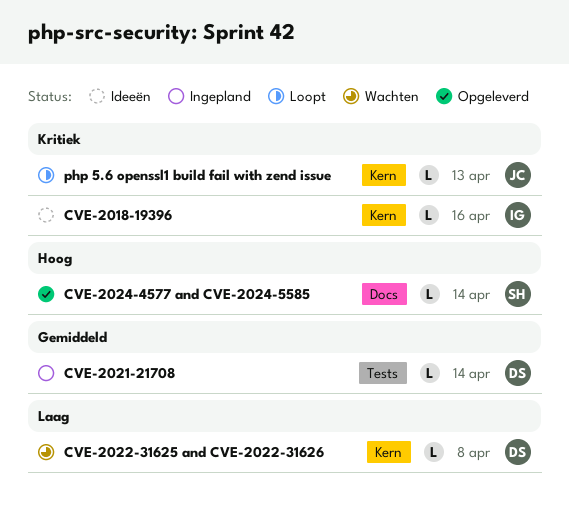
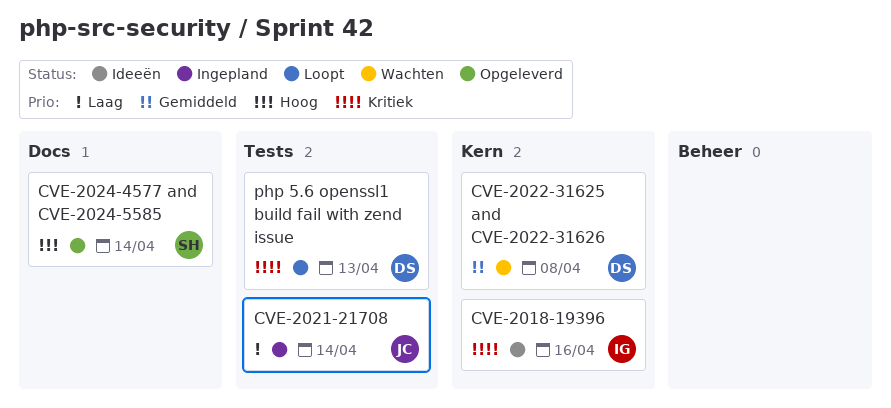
CVE-2021-21708, owner: DS -> JC
CVE-2021-21708, priority: Gemiddeld -> Laag
CVE-2022-31625 and CVE-2022-31626, priority: Laag -> Gemiddeld
php 5.6 openssl1 build fail with zend issue, owner: JC -> DS
php 5.6 openssl1 build fail with zend issue, label: Kern -> Tests

